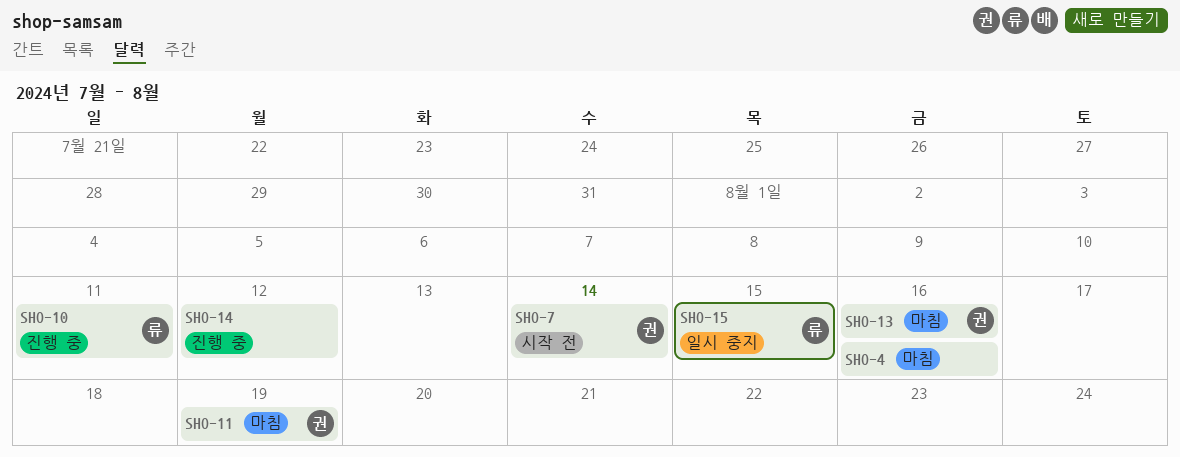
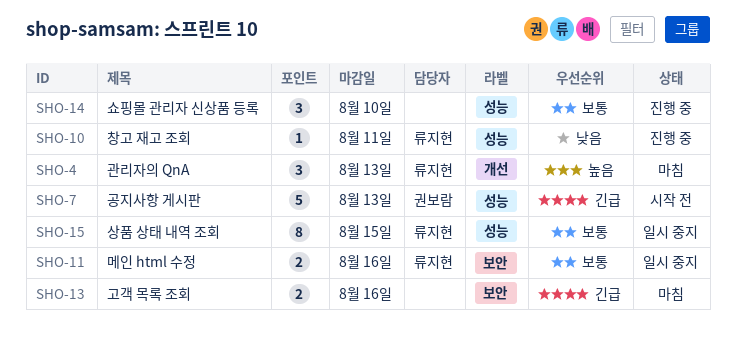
SHO-4, owner: none -> 류지현
SHO-4, due: Aug 16 -> Aug 13
SHO-7, due: Aug 14 -> Aug 13
SHO-11, status: 마침 -> 일시 중지
SHO-11, owner: 권보람 -> 류지현
SHO-11, due: Aug 19 -> Aug 16
SHO-13, owner: 권보람 -> none
SHO-14, due: Aug 12 -> Aug 10

